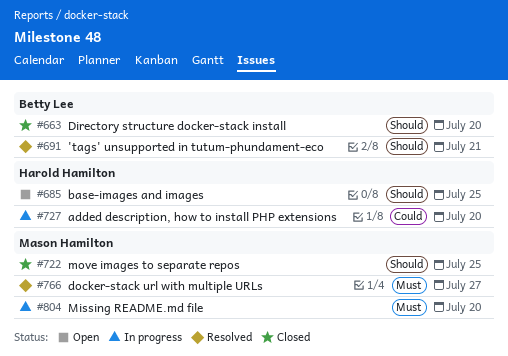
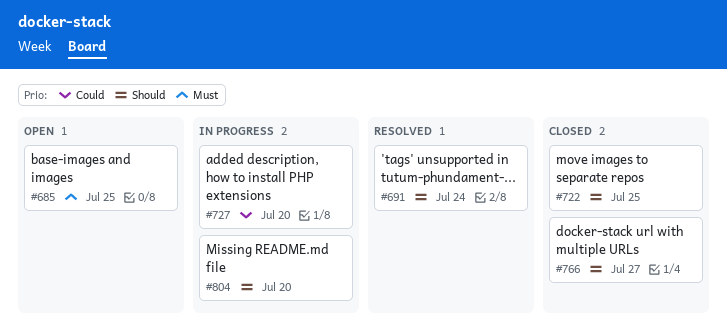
#663: present -> none
#685, priority: Should -> Must
#691, due: Jul 21 -> Jul 24
#766, status: Resolved -> Closed
#766, priority: Must -> Should
#804, priority: Must -> Should

